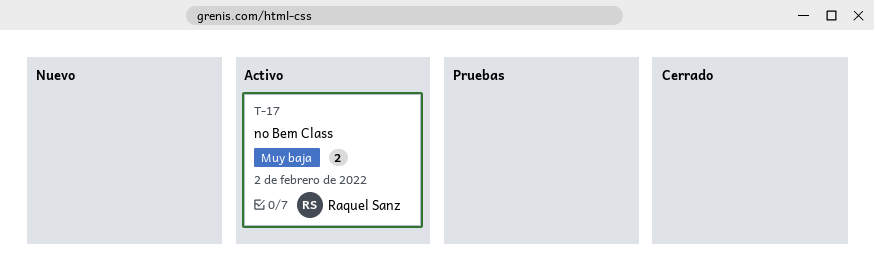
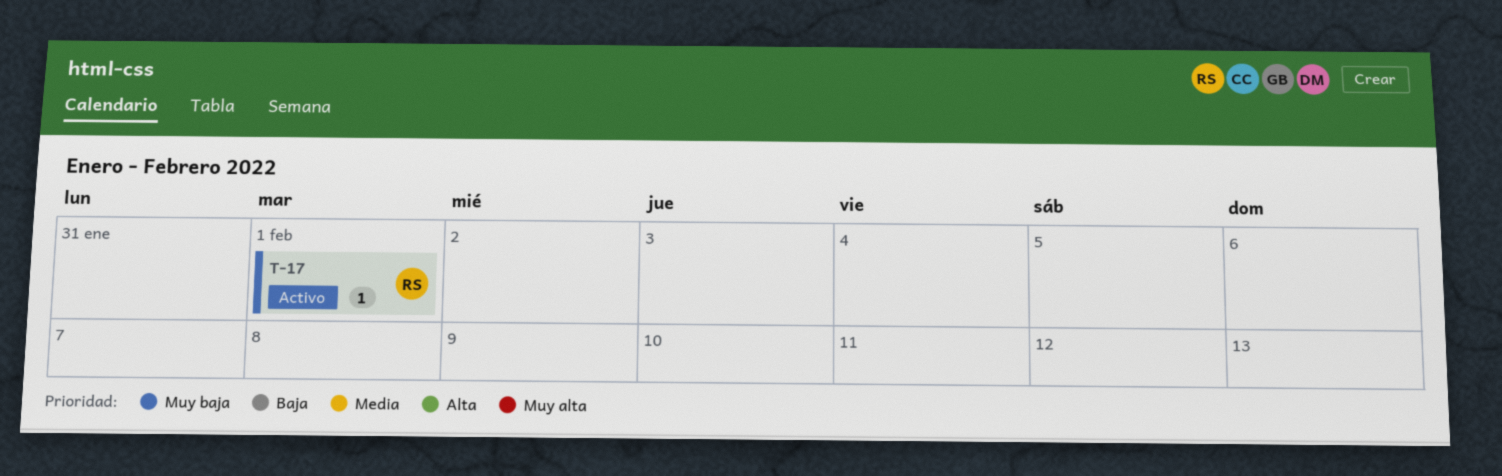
T-17, estimate: 2 -> 1
T-17, due: Feb 2 -> Feb 1

